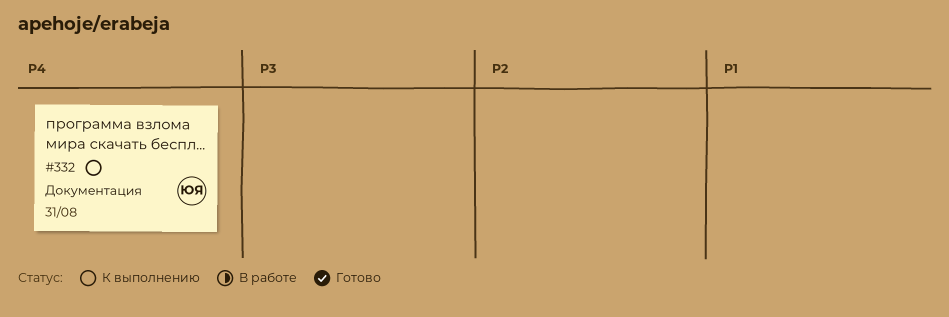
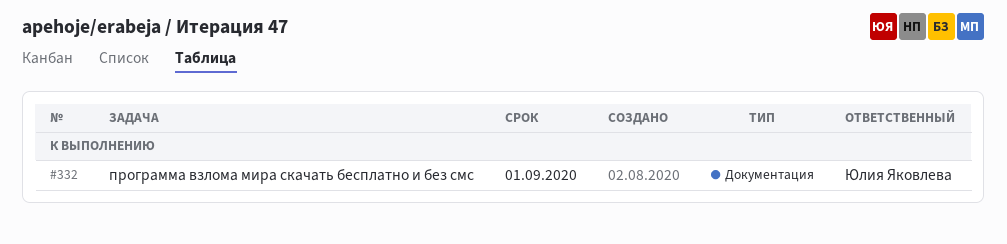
#332, due: Aug 31 -> Sep 1

